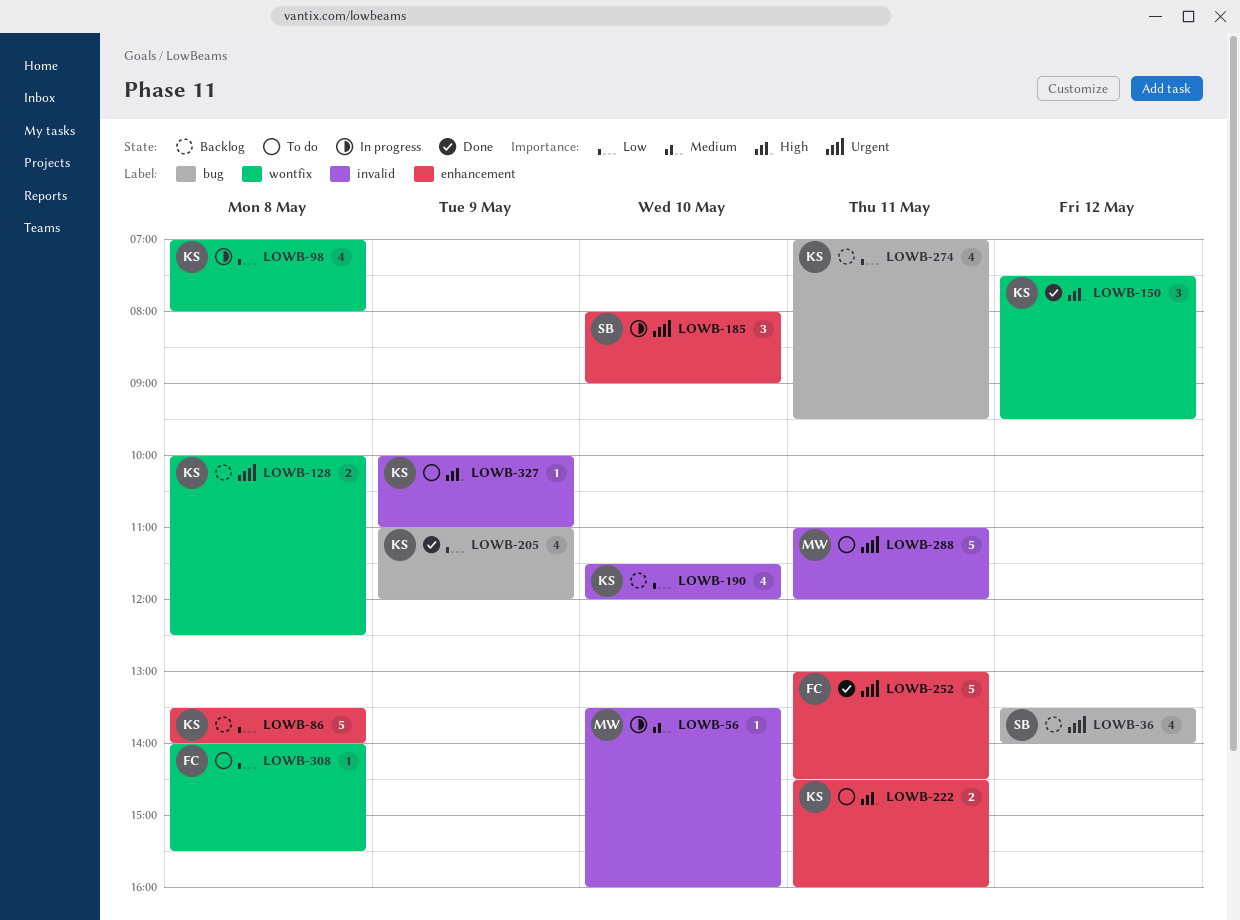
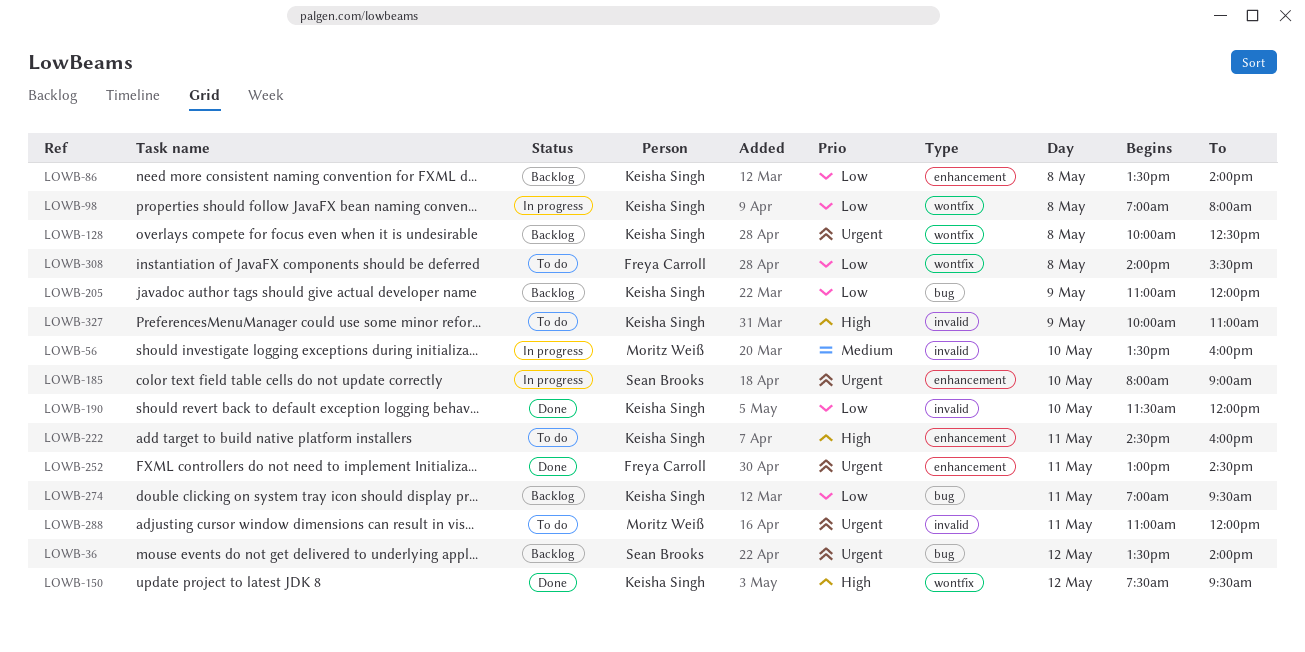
LOWB-190, status: Backlog -> Done
LOWB-205, status: Done -> Backlog

